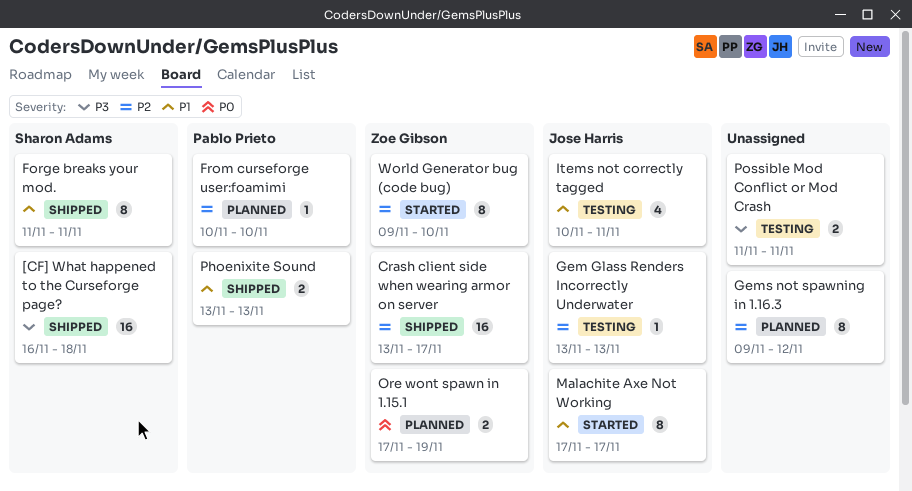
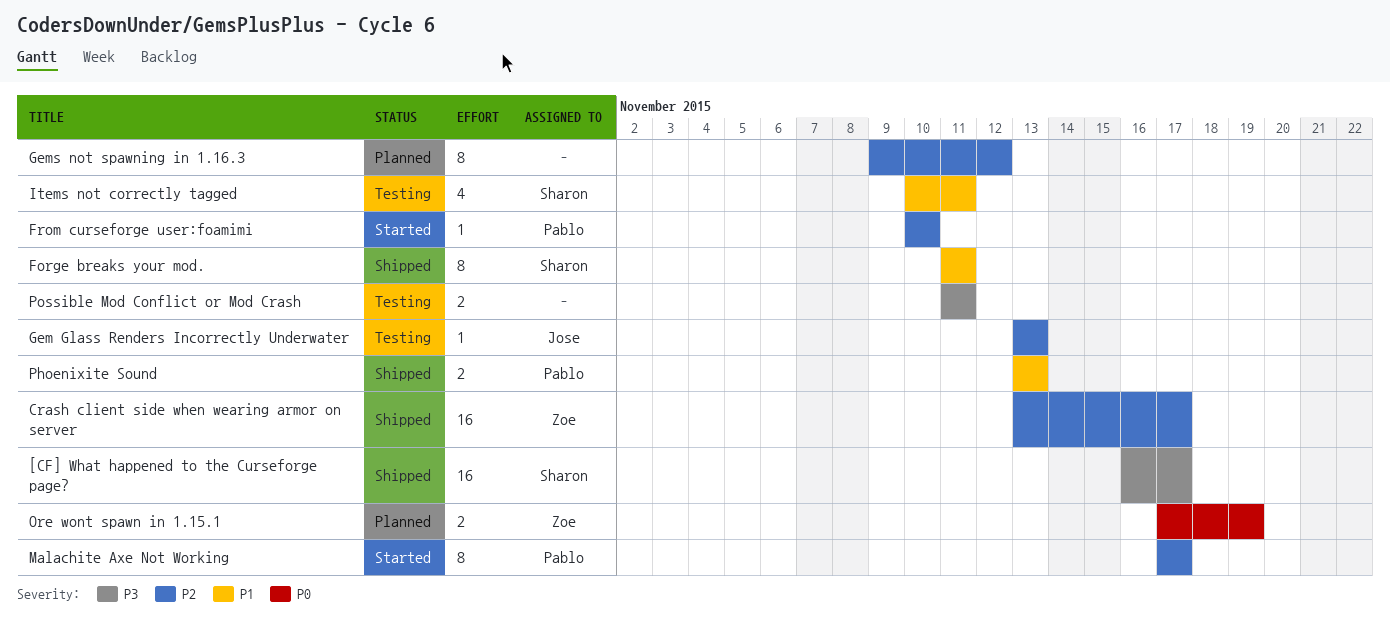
[CF] What happened to the Curseforge page?, due: Nov 18 -> Nov 17
From curseforge user:foamimi, status: Planned -> Started
Items not correctly tagged, owner: Jose Harris -> Sharon Adams
Malachite Axe Not Working, owner: Jose Harris -> Pablo Prieto
Malachite Axe Not Working, priority: P1 -> P2
World Generator bug (code bug): present -> none

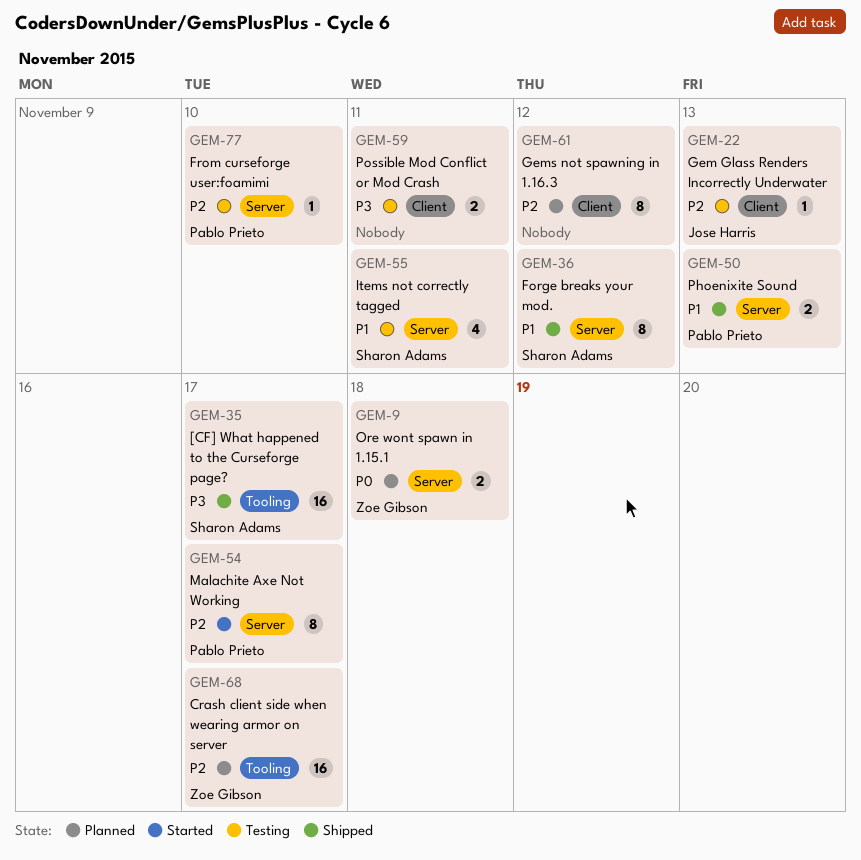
Crash client side when wearing armor on server, status: Shipped -> Planned
Forge breaks your mod., due: Nov 11 -> Nov 12
From curseforge user:foamimi, status: Started -> Testing
Ore wont spawn in 1.15.1, due: Nov 19 -> Nov 18

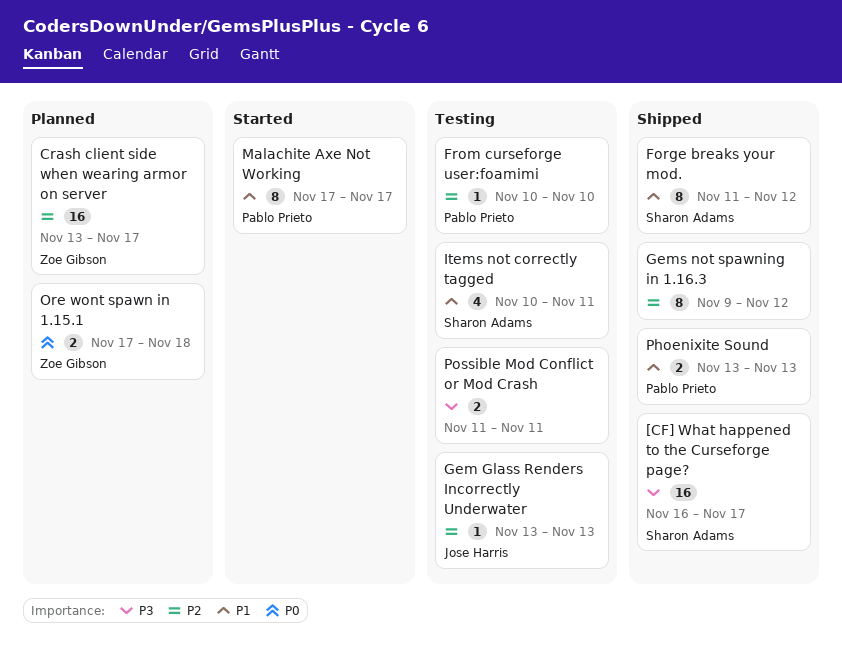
Gems not spawning in 1.16.3, status: Planned -> Shipped
Malachite Axe Not Working, priority: P2 -> P1

